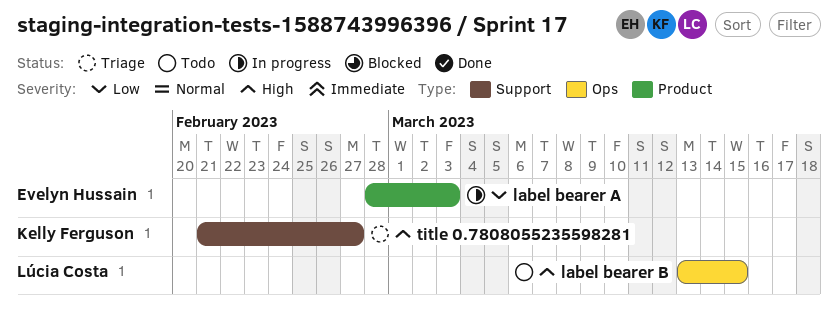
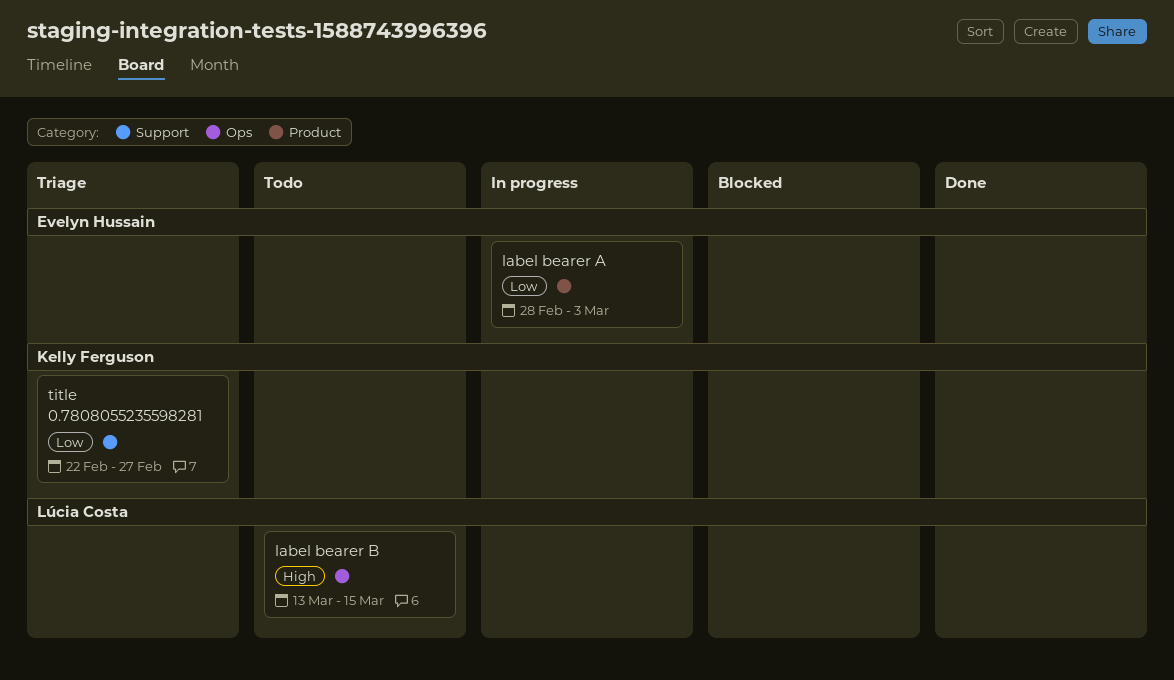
title 0.7808055235598281, priority: High -> Low
title 0.7808055235598281, start: Feb 21 -> Feb 22

